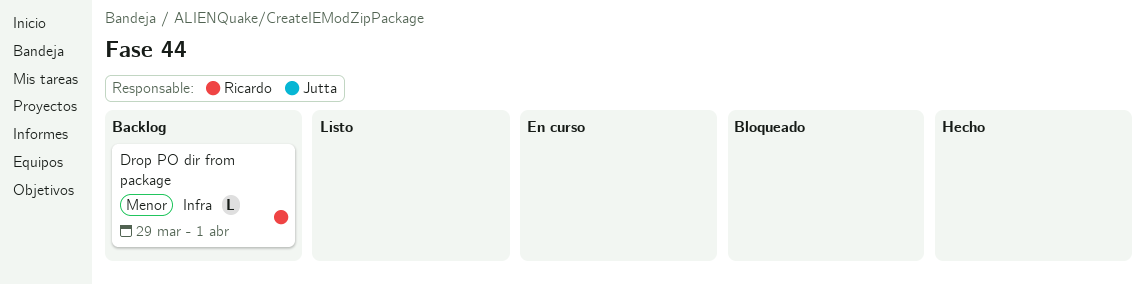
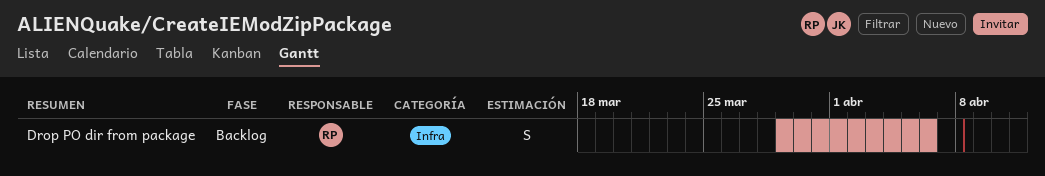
Drop PO dir from package, estimate: L -> S
Drop PO dir from package, due: Apr 1 -> Apr 6

